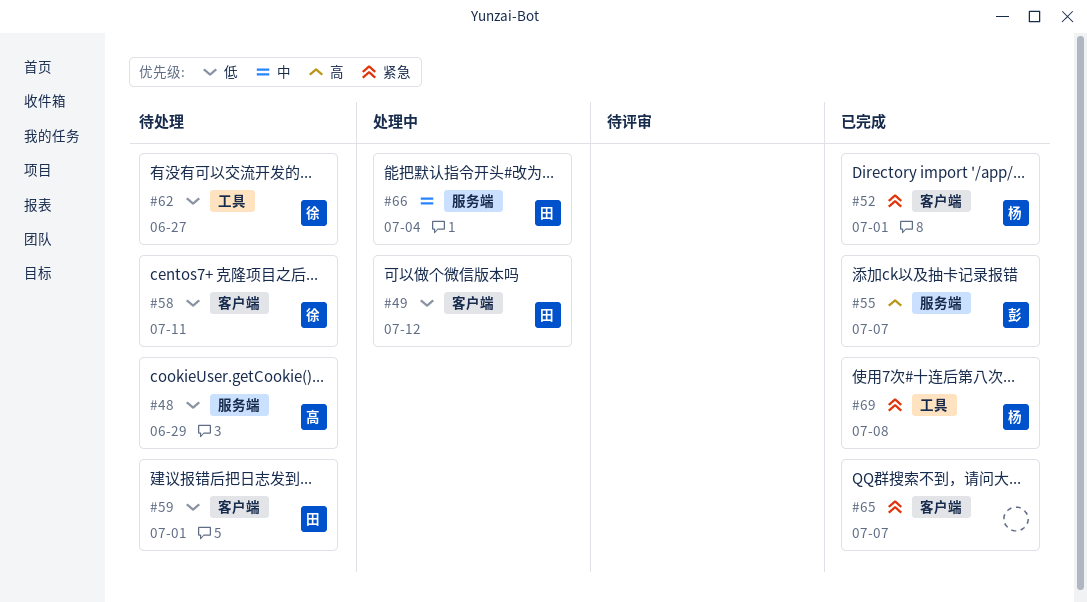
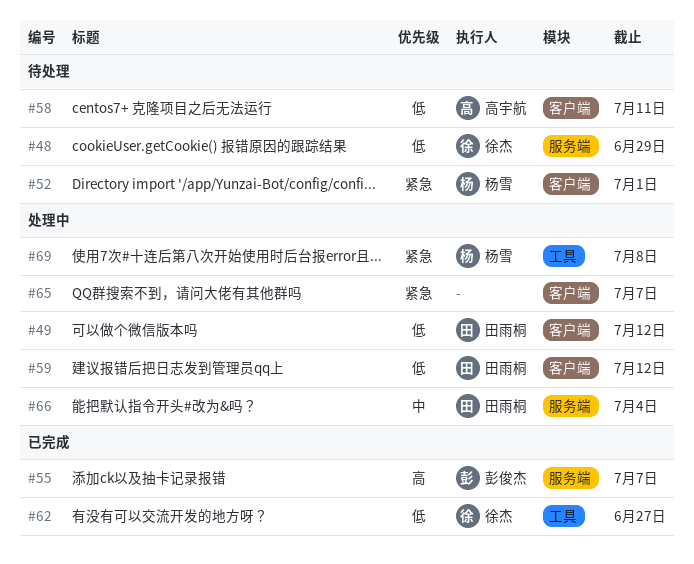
#48, owner: 高宇航 -> 徐杰
#52, status: 已完成 -> 待处理
#58, owner: 徐杰 -> 高宇航
#59, status: 待处理 -> 处理中
#59, due: Jul 1 -> Jul 12
#62, status: 待处理 -> 已完成
#65, status: 已完成 -> 处理中
#69, status: 已完成 -> 处理中

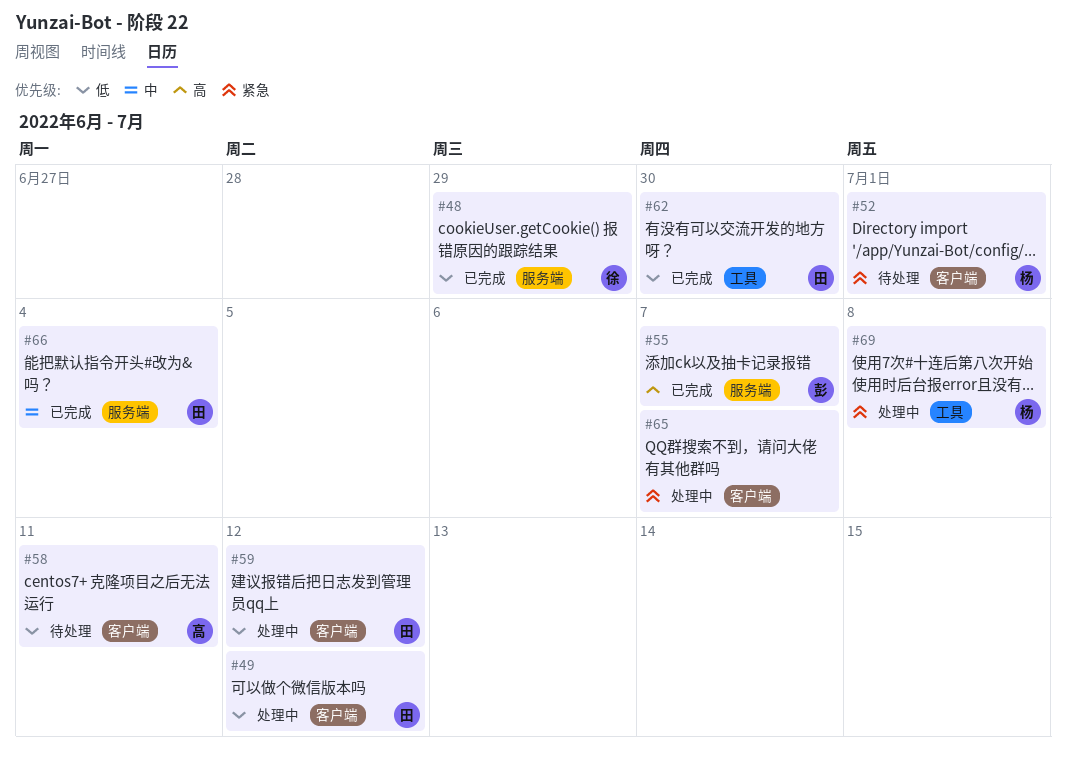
#48, status: 待处理 -> 已完成
#62, owner: 徐杰 -> 田雨桐
#62, due: Jun 27 -> Jun 30
#66, status: 处理中 -> 已完成

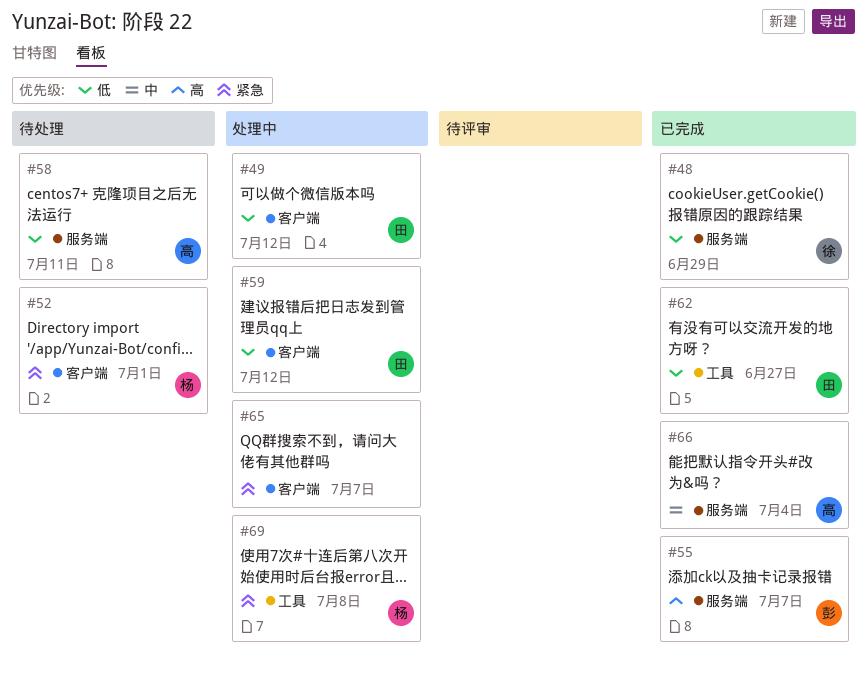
#58, label: 客户端 -> 服务端
#62, due: Jun 30 -> Jun 27
#66, owner: 田 -> 高

